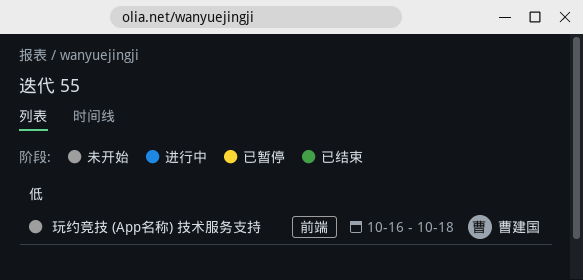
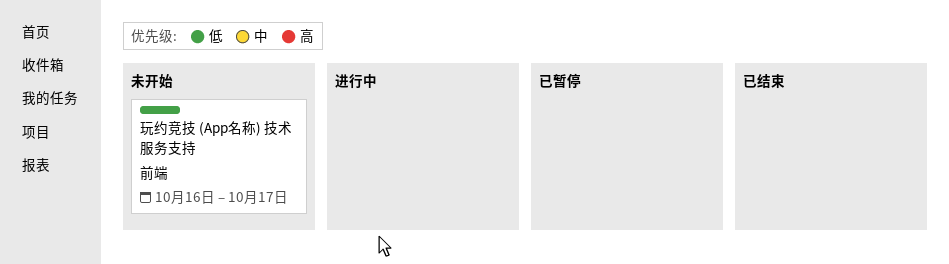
玩约竞技 (App名称) 技术服务支持, due: Oct 18 -> Oct 17

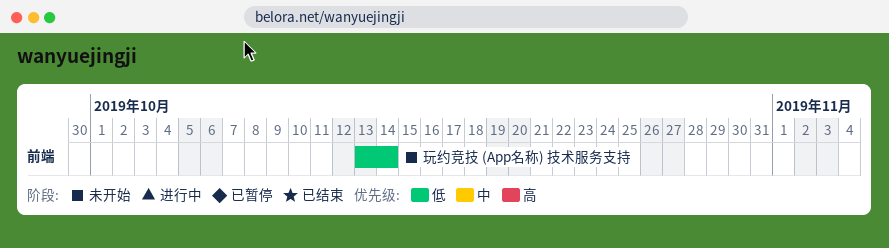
玩约竞技 (App名称) 技术服务支持, start: Oct 16 -> Oct 13
玩约竞技 (App名称) 技术服务支持, due: Oct 17 -> Oct 14

